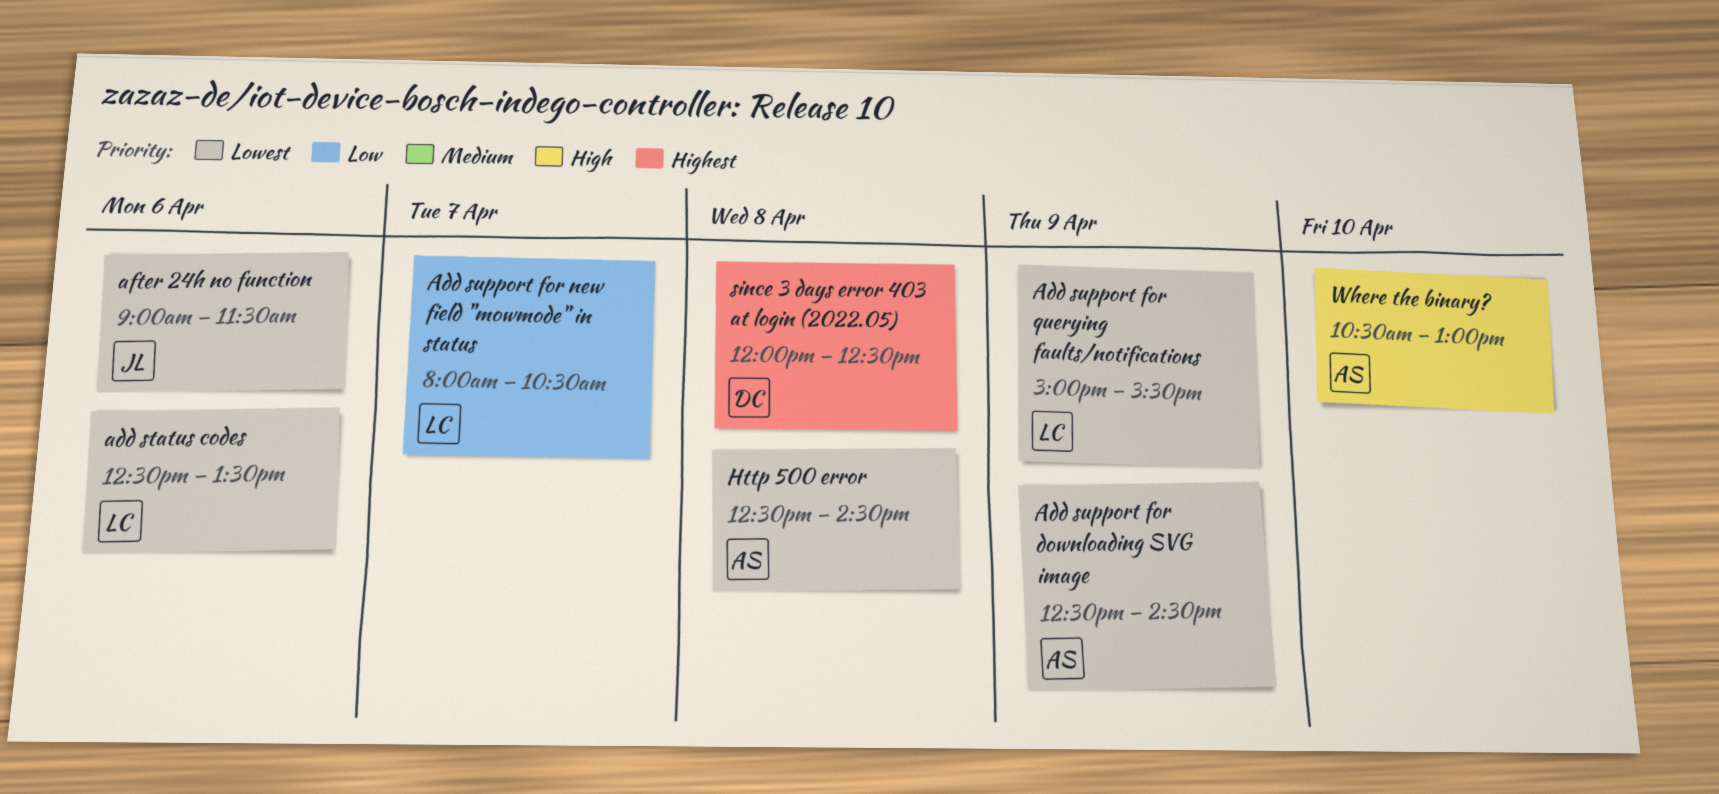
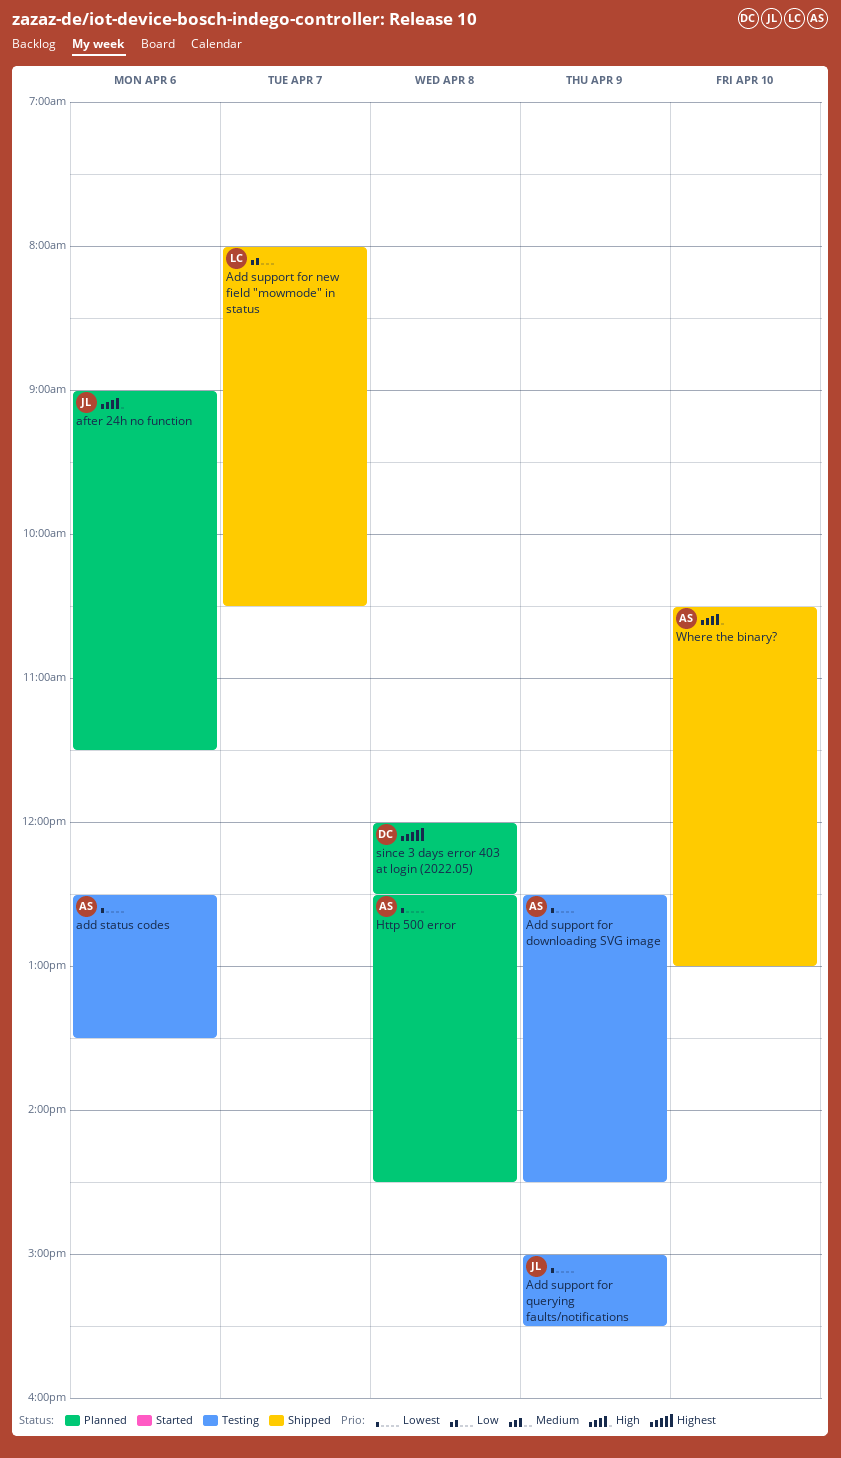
add status codes, owner: LC -> AS
Add support for querying faults/notifications, owner: LC -> JL
after 24h no function, priority: Lowest -> High

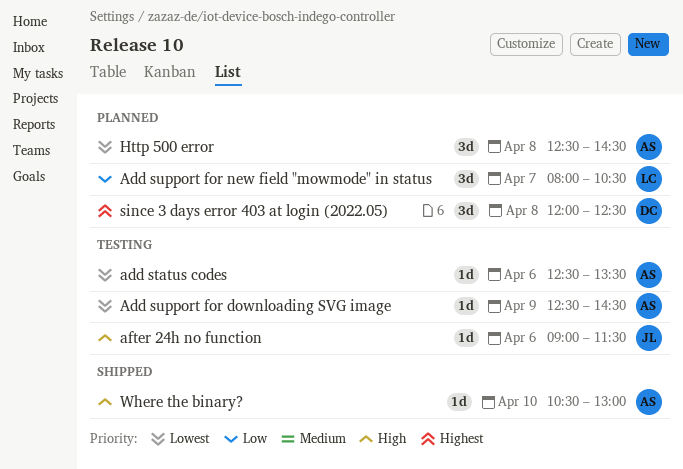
Add support for new field "mowmode" in status, status: Shipped -> Planned
Add support for querying faults/notifications: present -> none
after 24h no function, status: Planned -> Testing

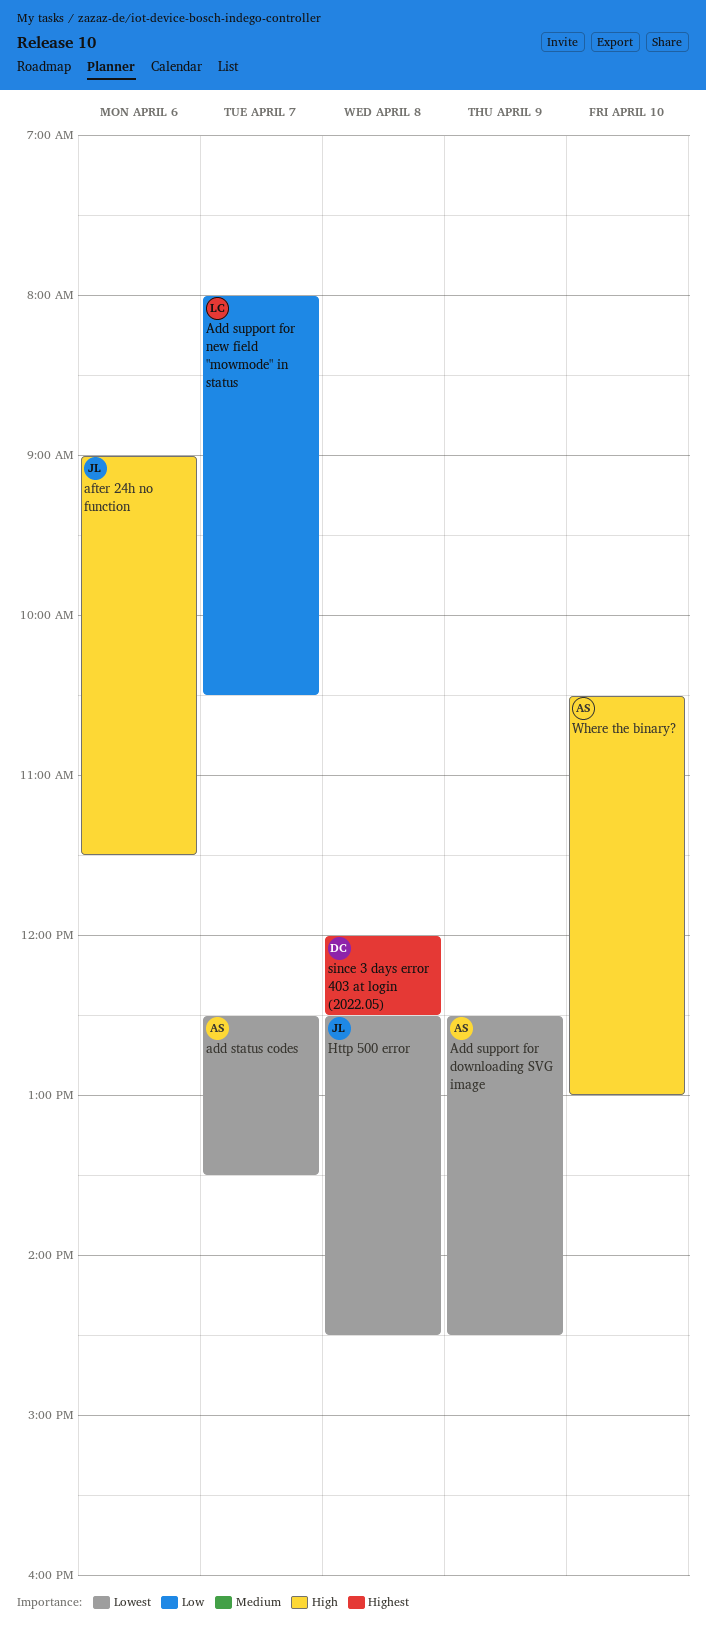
add status codes, day: Apr 6 -> Apr 7
Http 500 error, owner: AS -> JL

